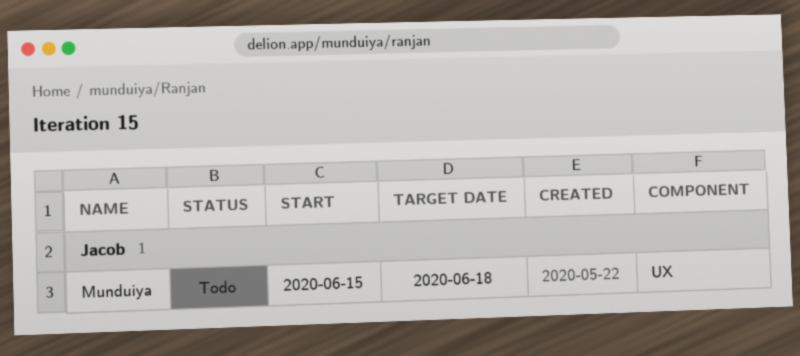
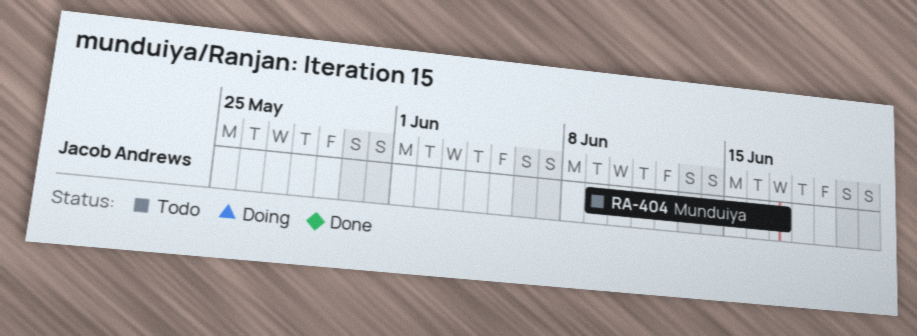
Munduiya, start: Jun 15 -> Jun 9
Munduiya, due: Jun 18 -> Jun 17

